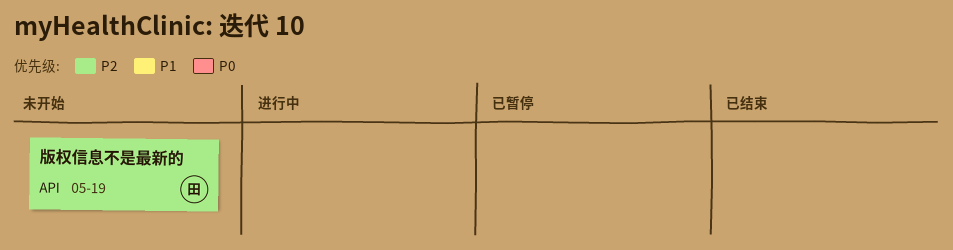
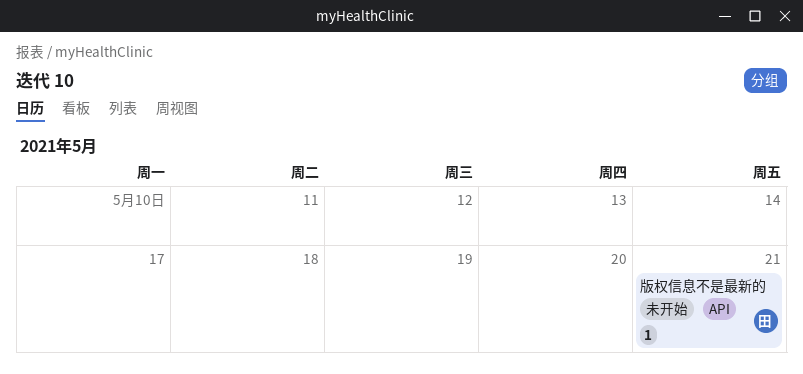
版权信息不是最新的, due: May 19 -> May 21

